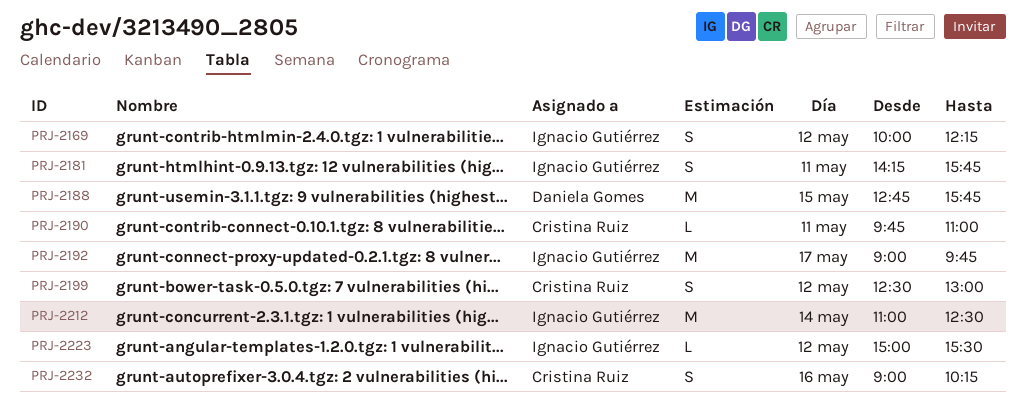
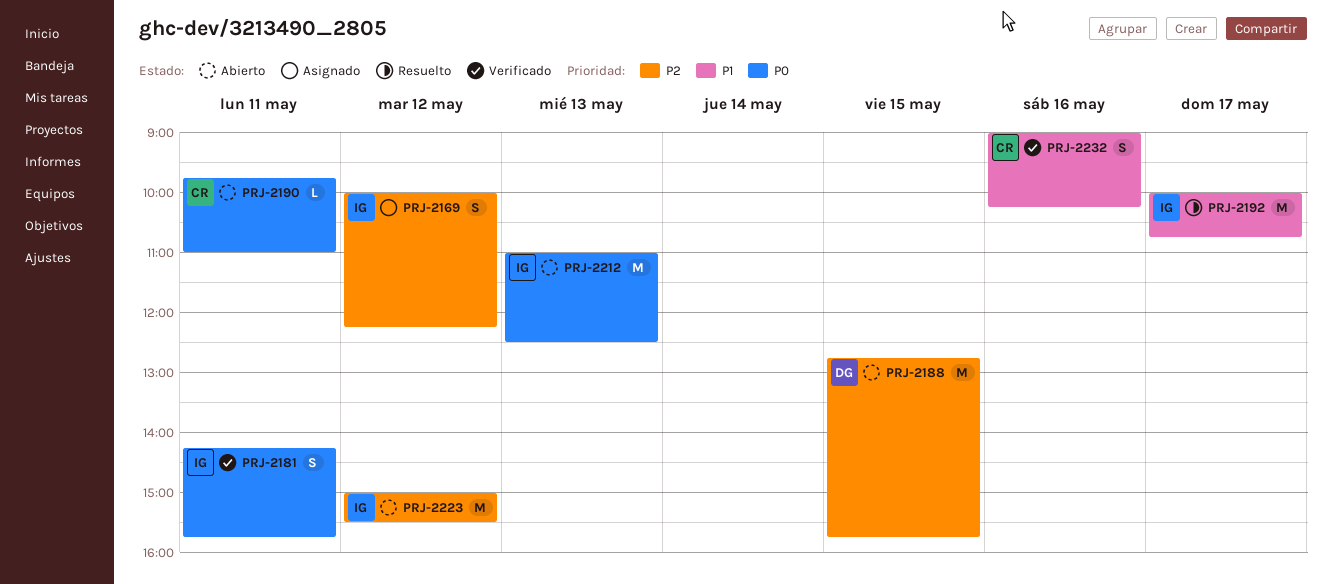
PRJ-2192, begins: 09:00 -> 10:00
PRJ-2192, ends: 09:45 -> 10:45
PRJ-2199: present -> none
PRJ-2212, day: May 14 -> May 13
PRJ-2223, estimate: L -> M

